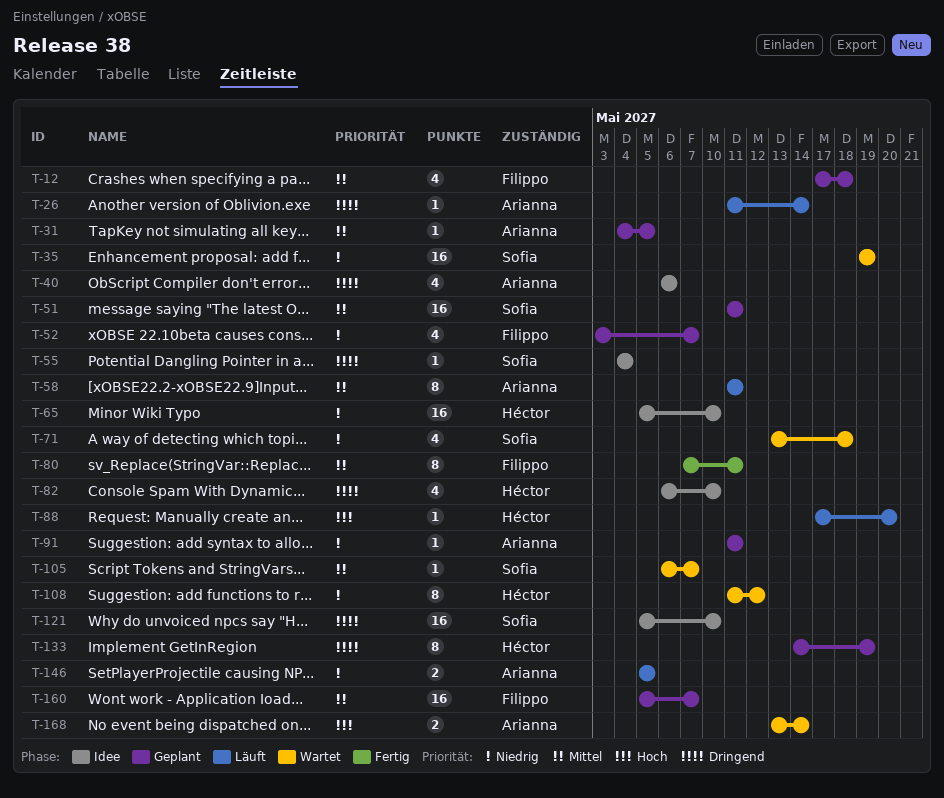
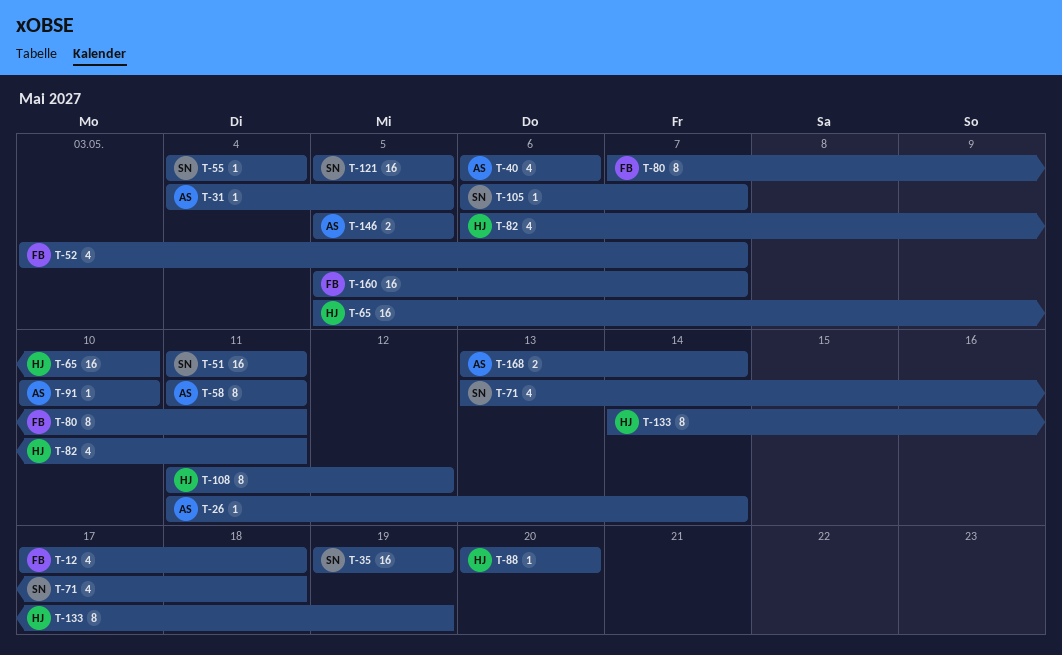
T-82, due: May 10 -> May 11
T-88, start: May 17 -> May 20
T-91, start: May 11 -> May 10
T-91, due: May 11 -> May 10
T-121, due: May 10 -> May 5

